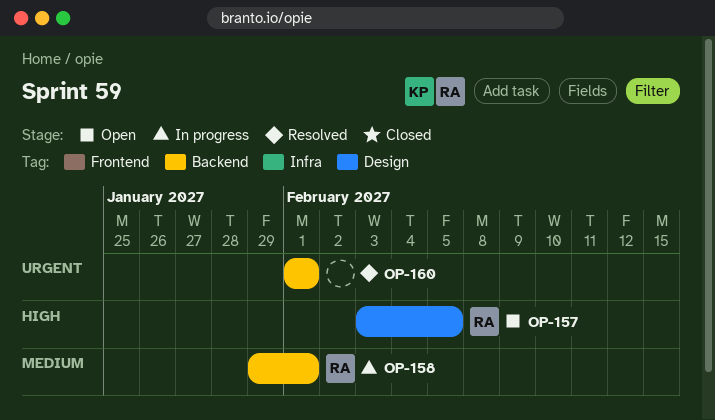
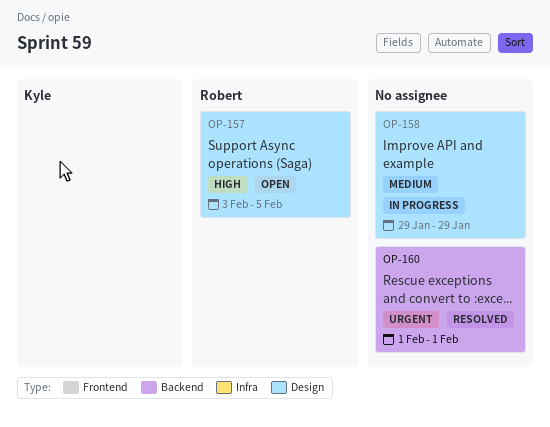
OP-158, owner: Robert -> none
OP-158, label: Backend -> Design
OP-158, due: Feb 1 -> Jan 29

